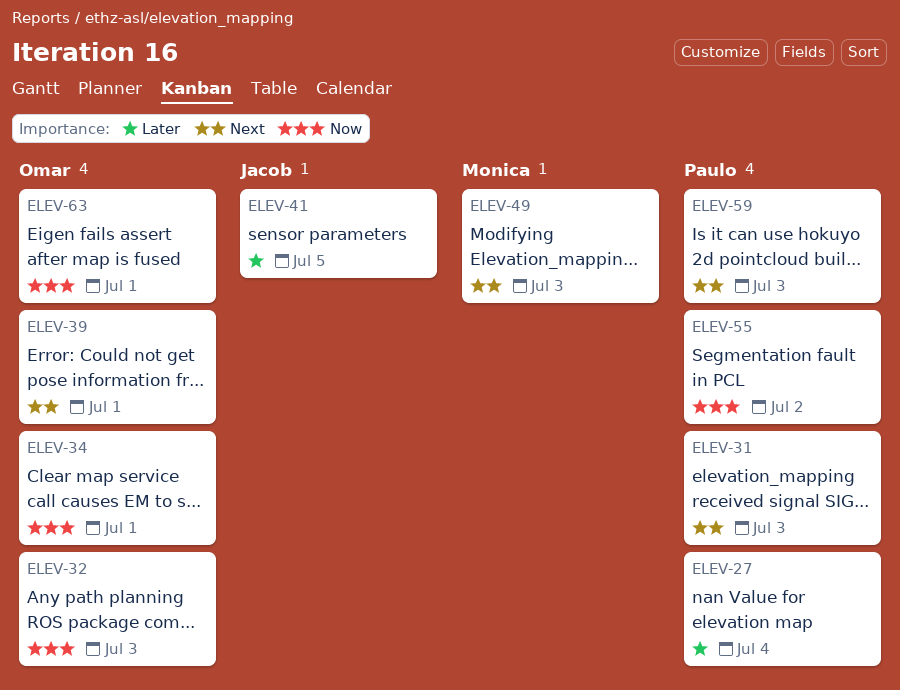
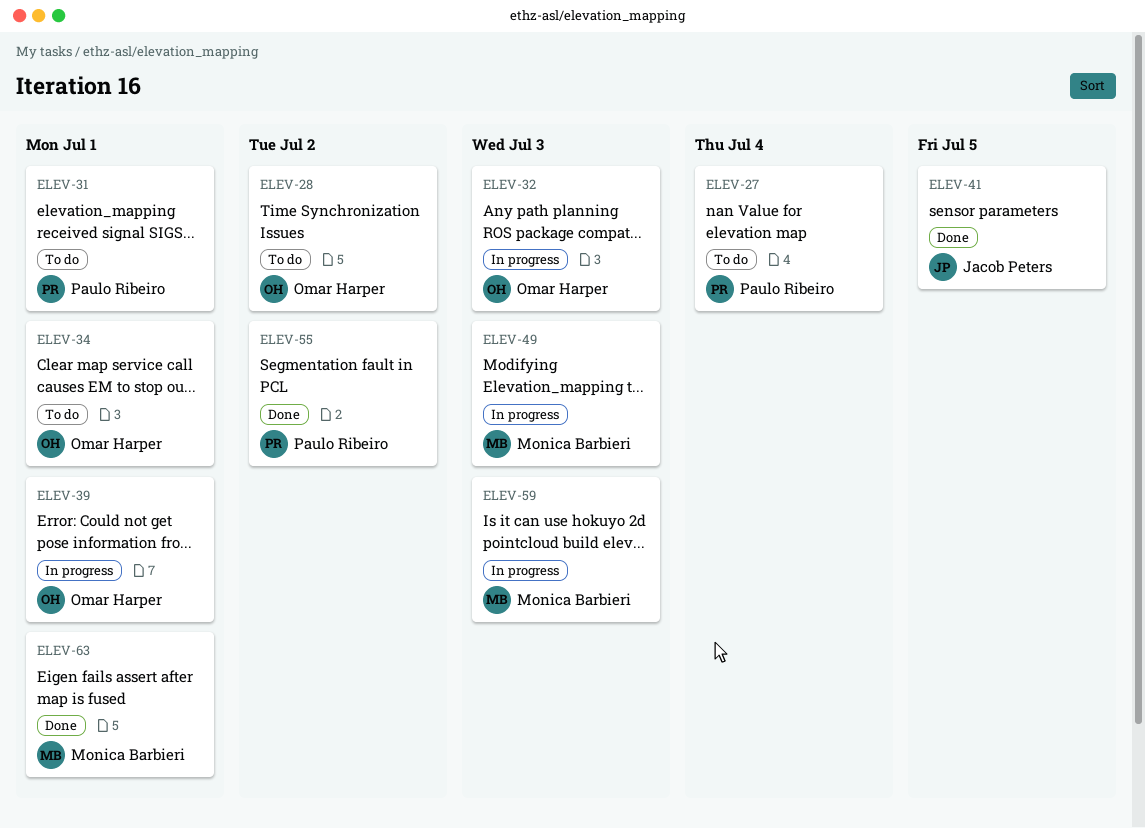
ELEV-28: none -> present
ELEV-31, due: Jul 3 -> Jul 1
ELEV-59, owner: Paulo Ribeiro -> Monica Barbieri
ELEV-63, owner: Omar Harper -> Monica Barbieri

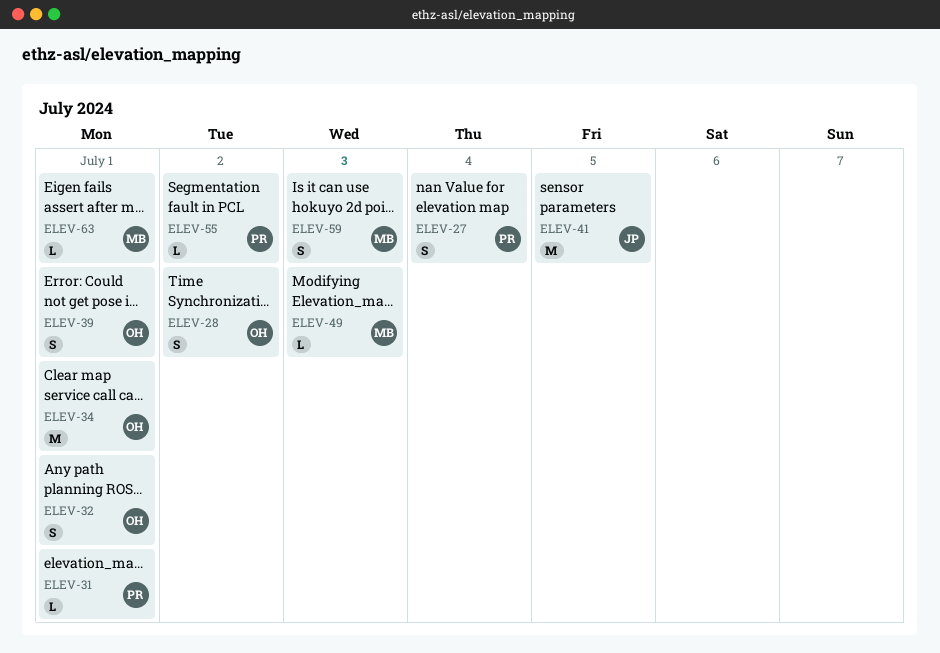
ELEV-32, due: Jul 3 -> Jul 1

